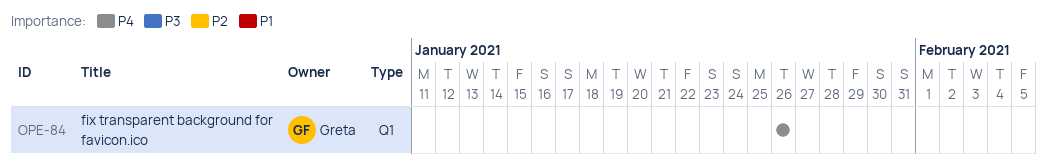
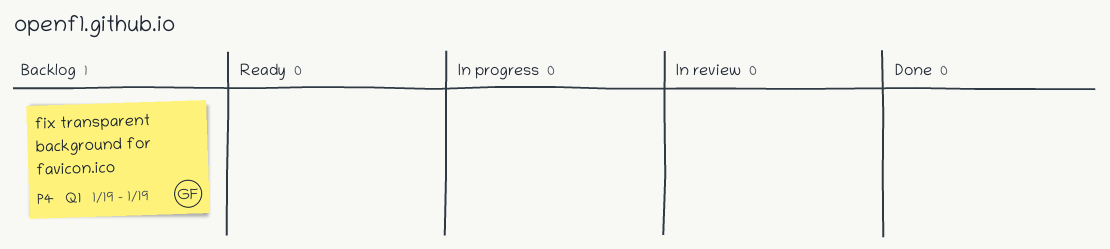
fix transparent background for favicon.ico, start: Jan 26 -> Jan 19
fix transparent background for favicon.ico, due: Jan 26 -> Jan 19

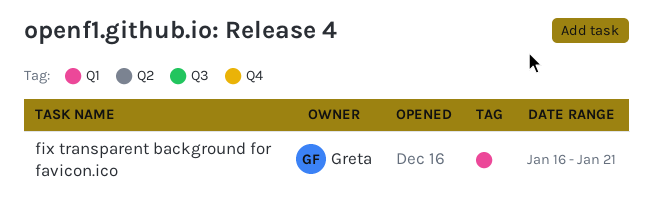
fix transparent background for favicon.ico, start: Jan 19 -> Jan 16
fix transparent background for favicon.ico, due: Jan 19 -> Jan 21

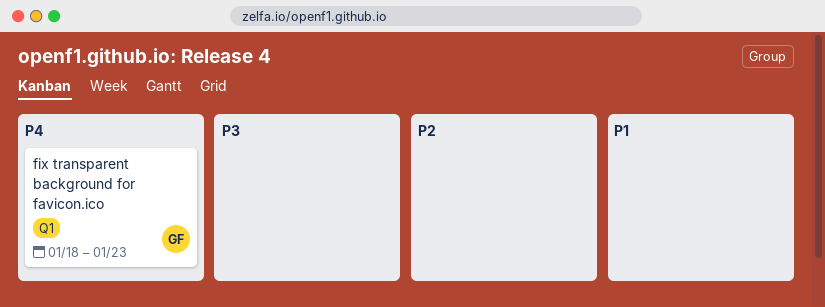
fix transparent background for favicon.ico, start: Jan 16 -> Jan 18
fix transparent background for favicon.ico, due: Jan 21 -> Jan 23

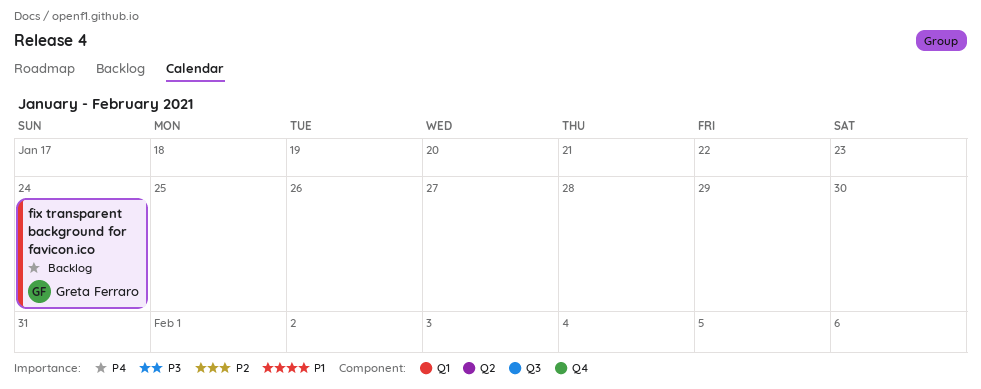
fix transparent background for favicon.ico, due: Jan 23 -> Jan 24

